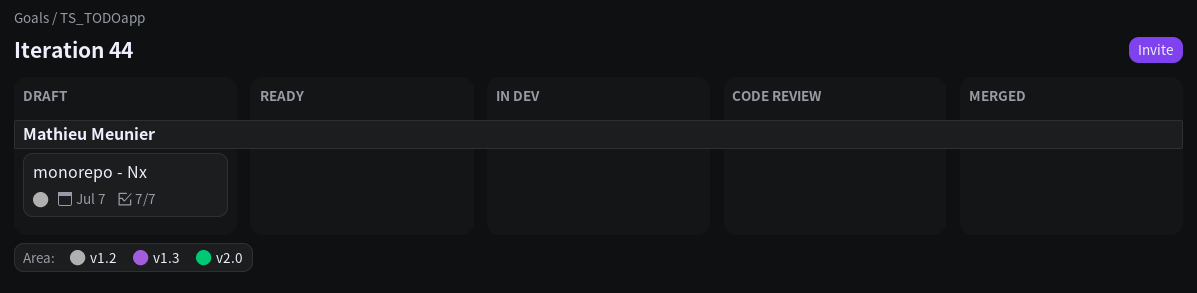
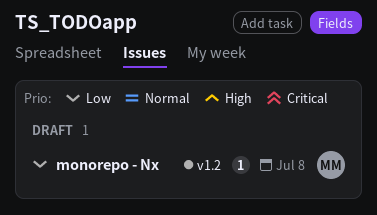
monorepo - Nx, due: Jul 7 -> Jul 8

